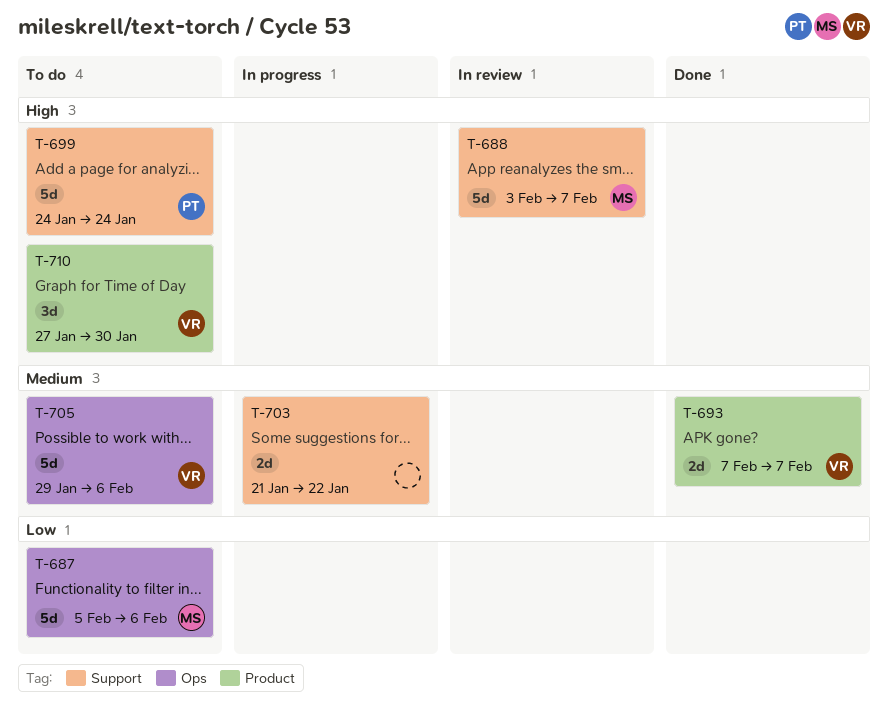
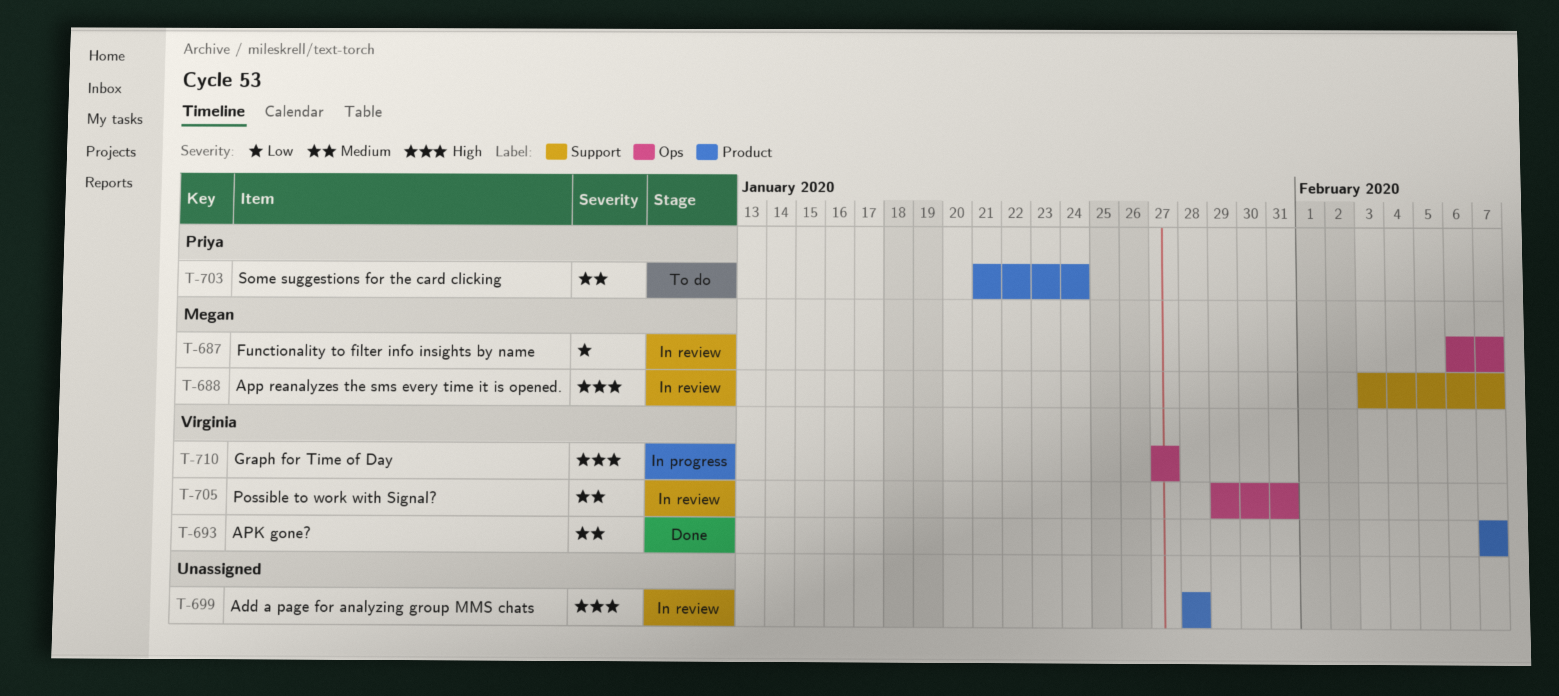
T-687, status: To do -> In review
T-687, start: Feb 5 -> Feb 6
T-687, due: Feb 6 -> Feb 7
T-699, status: To do -> In review
T-699, owner: Priya -> none
T-699, label: Support -> Product
T-699, start: Jan 24 -> Jan 28
T-699, due: Jan 24 -> Jan 28
T-703, status: In progress -> To do
T-703, owner: none -> Priya
T-703, label: Support -> Product
T-703, due: Jan 22 -> Jan 24
T-705, status: To do -> In review
T-705, due: Feb 6 -> Jan 31
T-710, status: To do -> In progress
T-710, label: Product -> Ops
T-710, due: Jan 30 -> Jan 27

